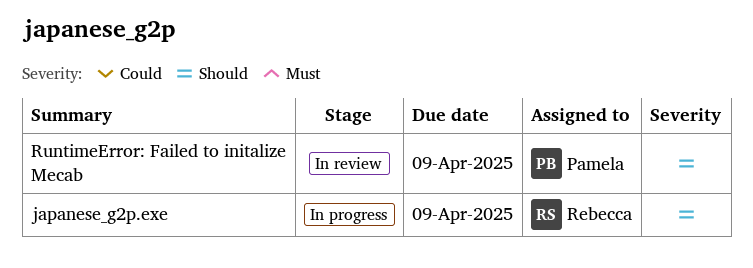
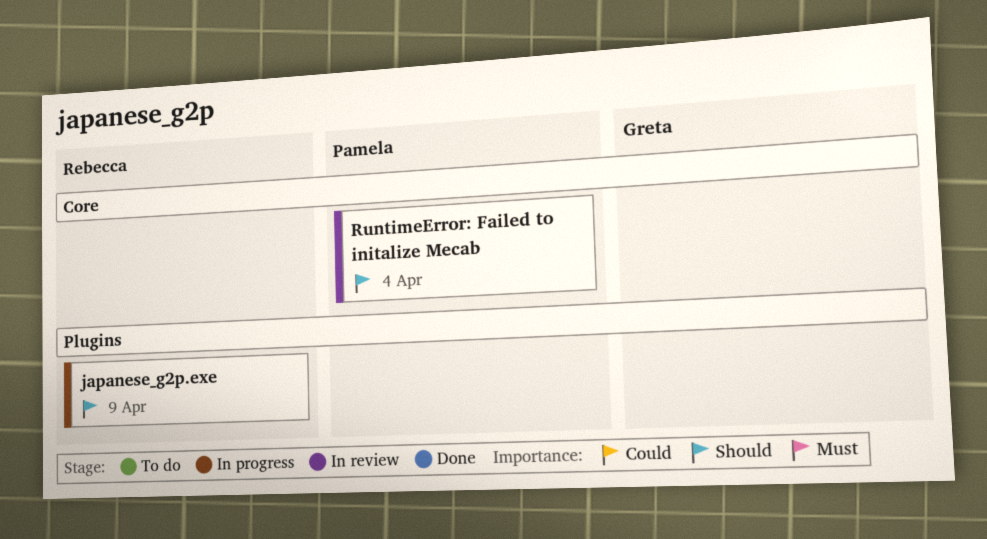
RuntimeError: Failed to initalize Mecab, due: Apr 9 -> Apr 4

